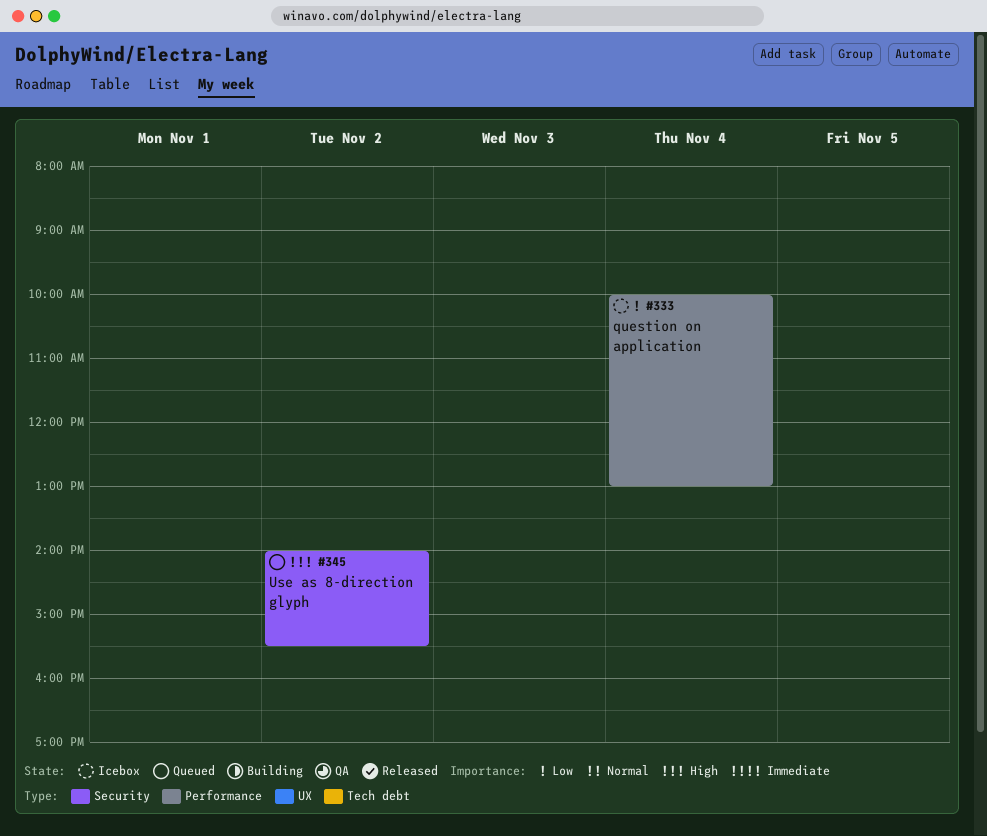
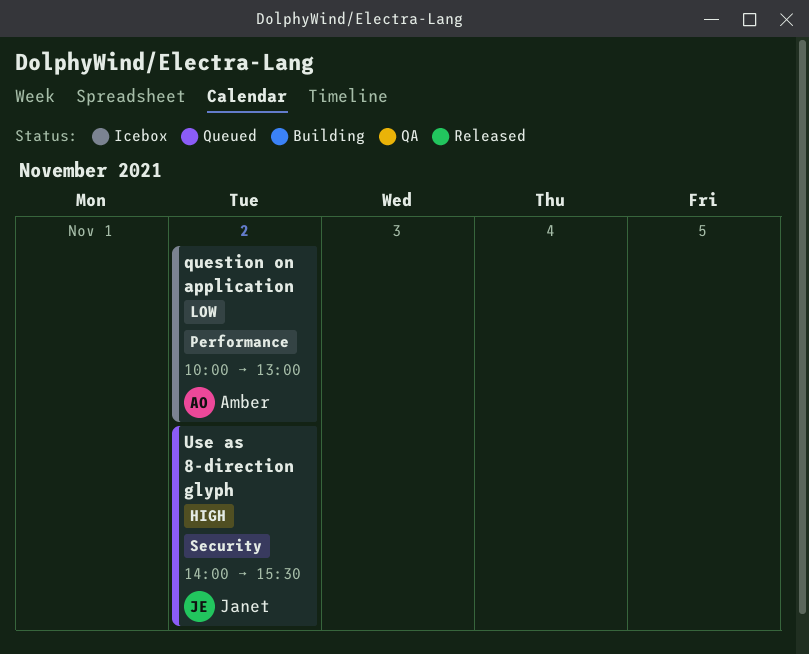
question on application, day: Nov 4 -> Nov 2

